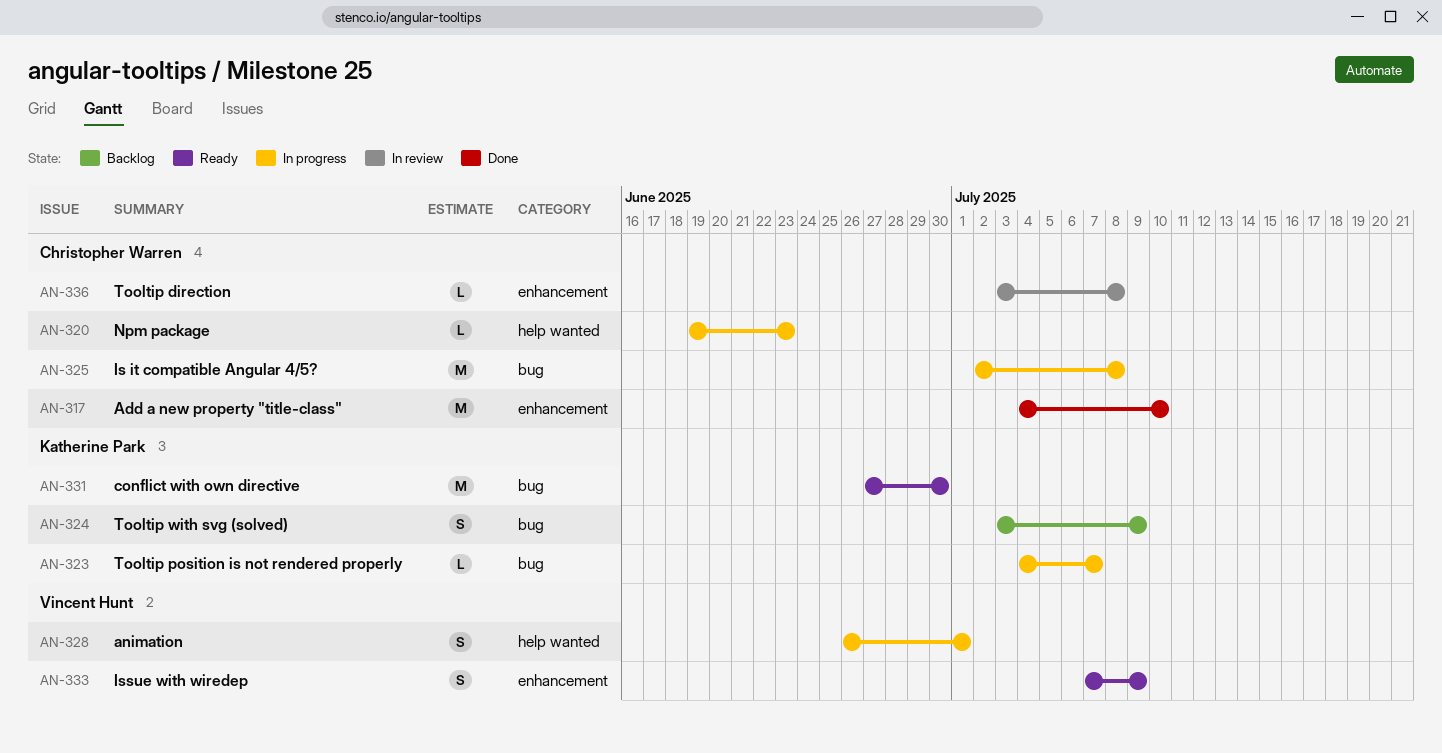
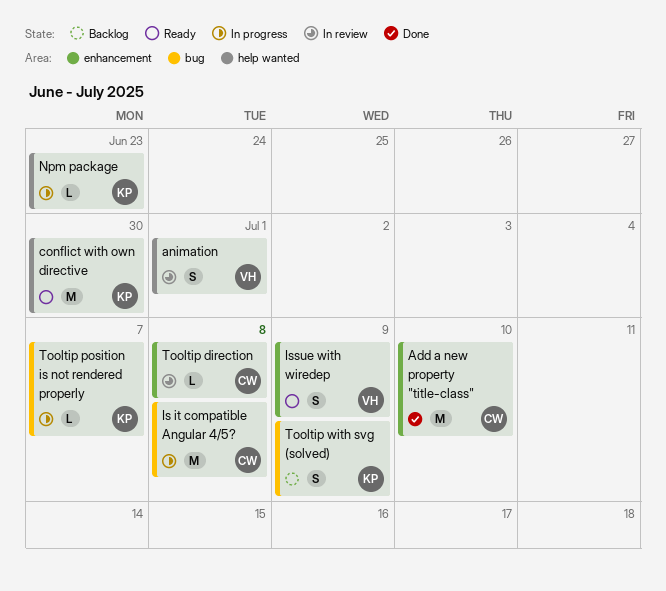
animation, status: In progress -> In review
conflict with own directive, label: bug -> help wanted
Npm package, owner: Christopher Warren -> Katherine Park

